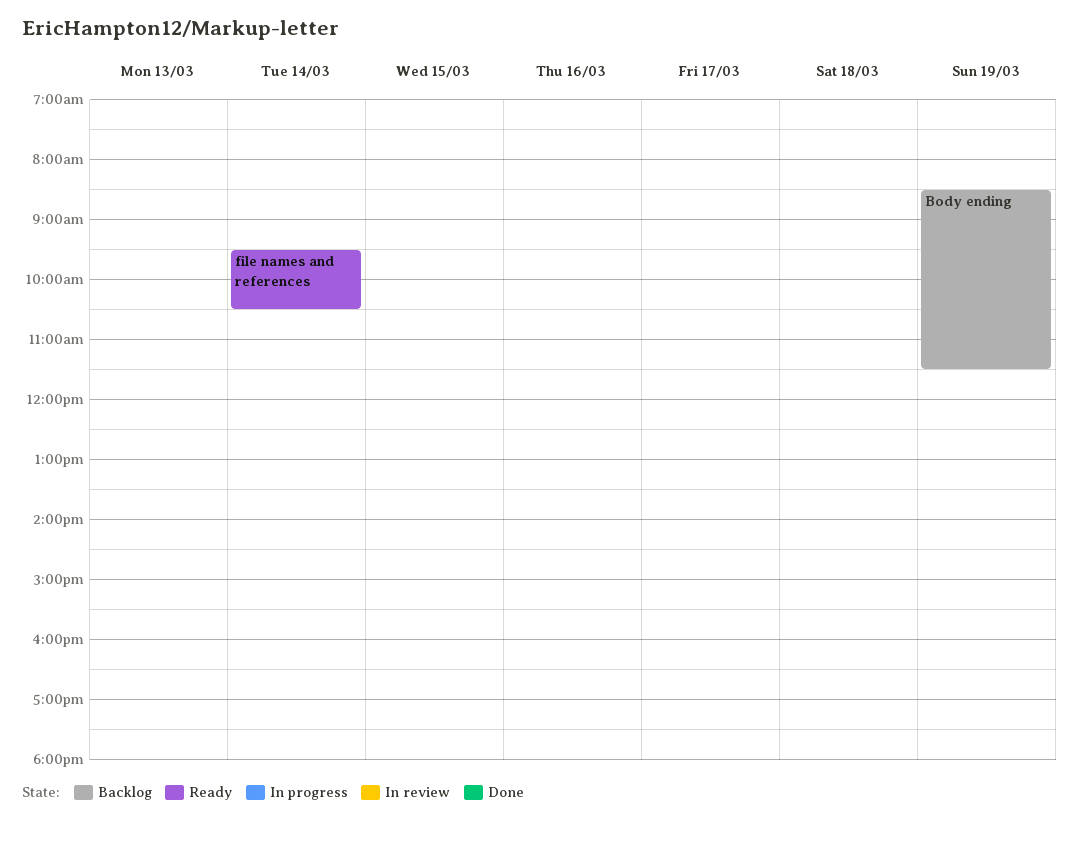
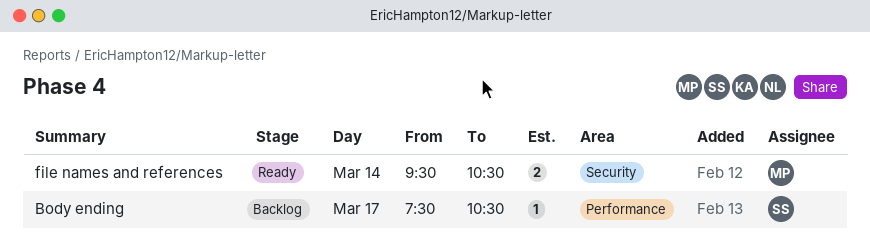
Body ending, day: Mar 19 -> Mar 17
Body ending, begins: 08:30 -> 07:30
Body ending, ends: 11:30 -> 10:30

